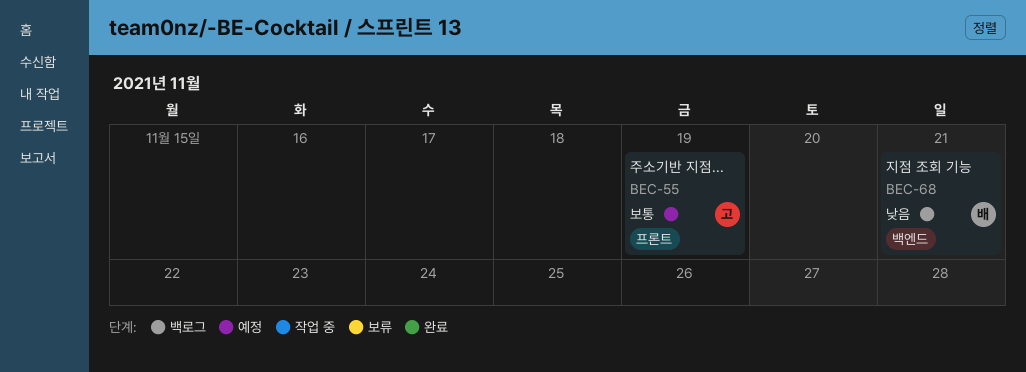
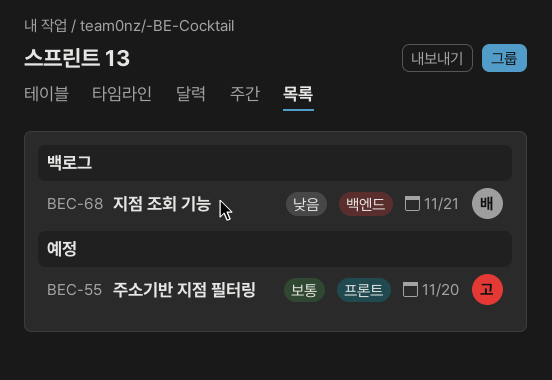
BEC-55, due: Nov 19 -> Nov 20

